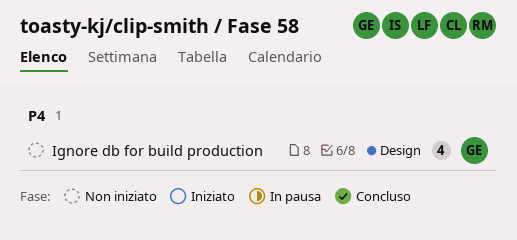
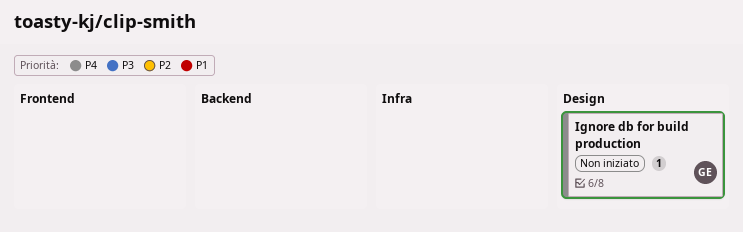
Ignore db for build production, estimate: 4 -> 1

